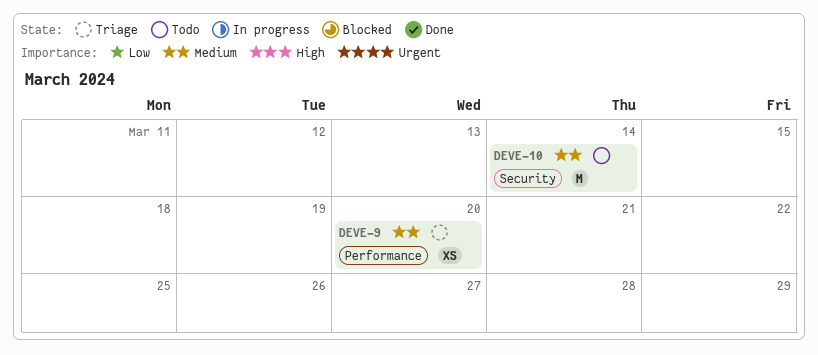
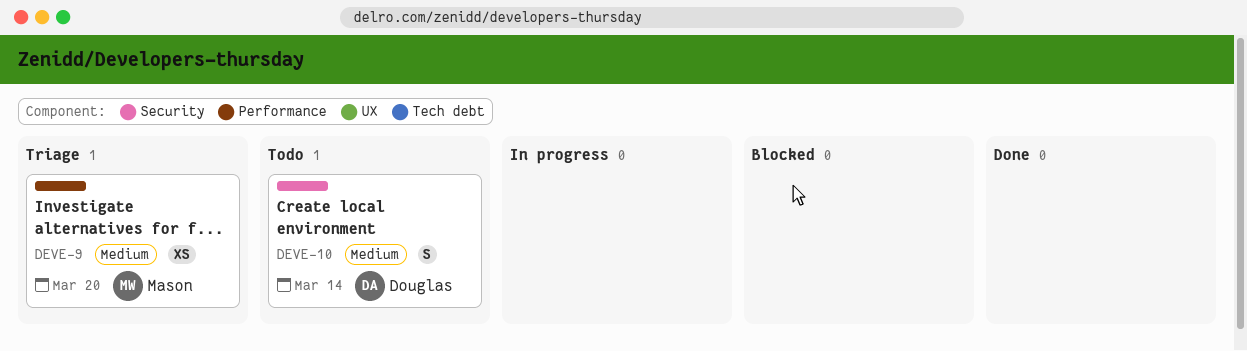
DEVE-10, estimate: M -> S

